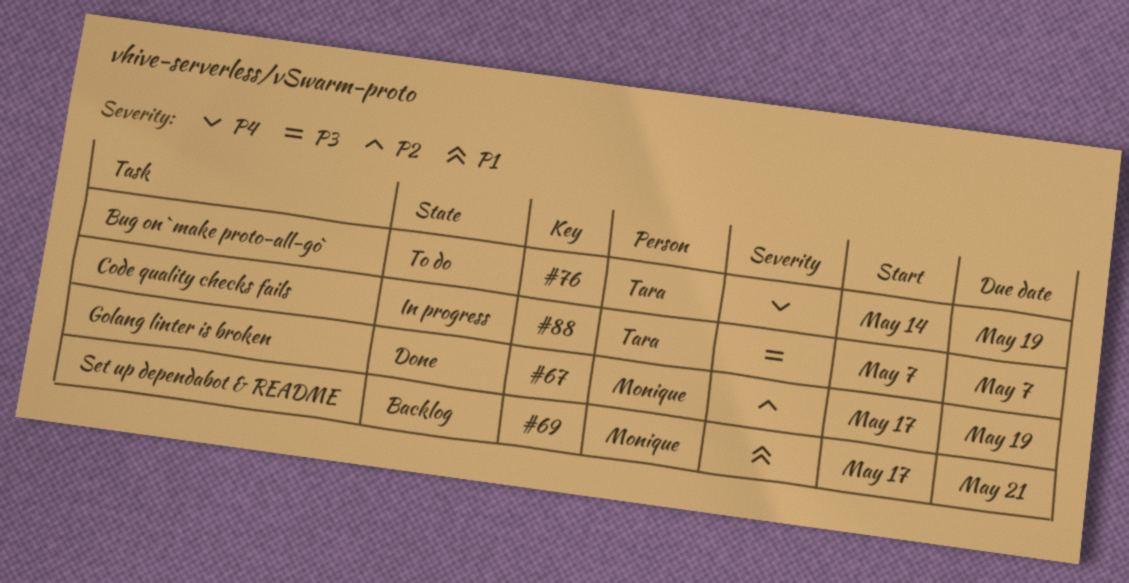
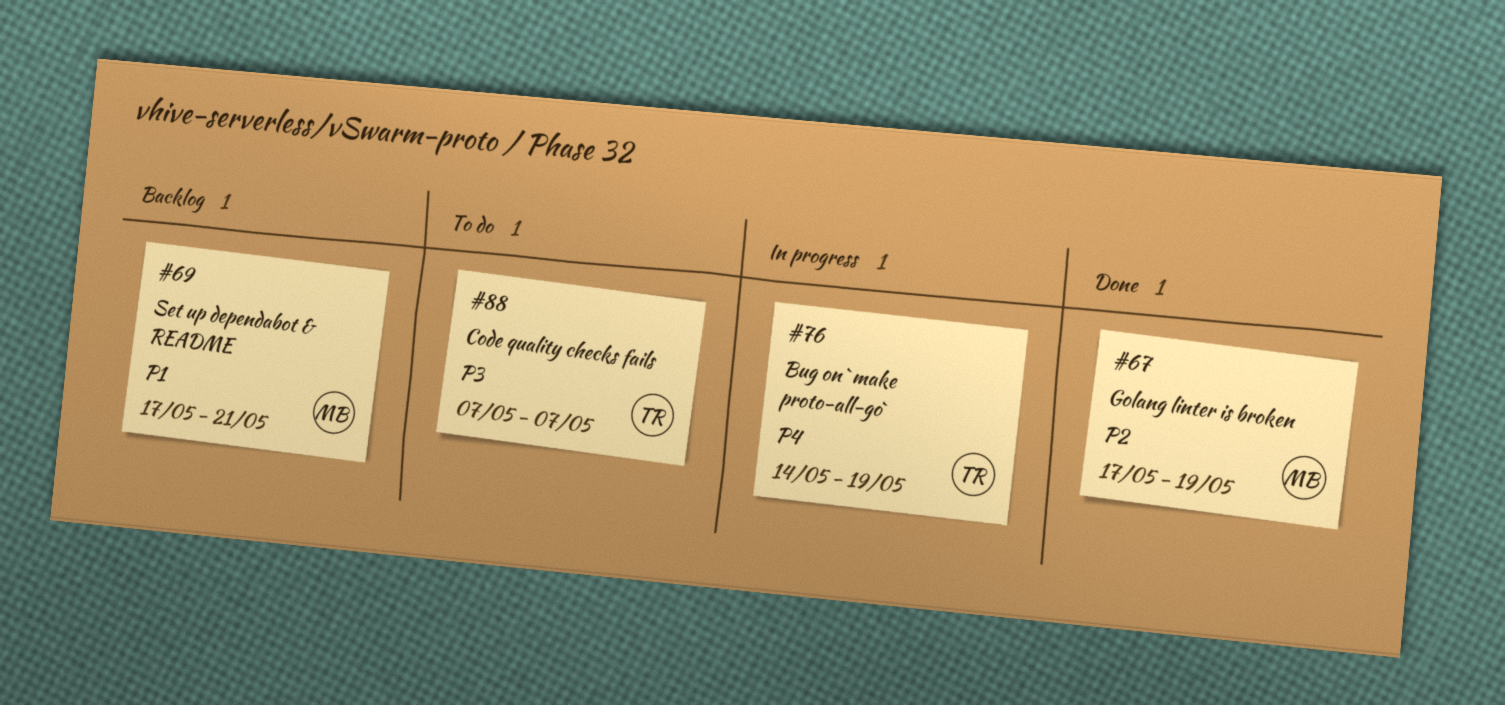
#76, status: To do -> In progress
#88, status: In progress -> To do

